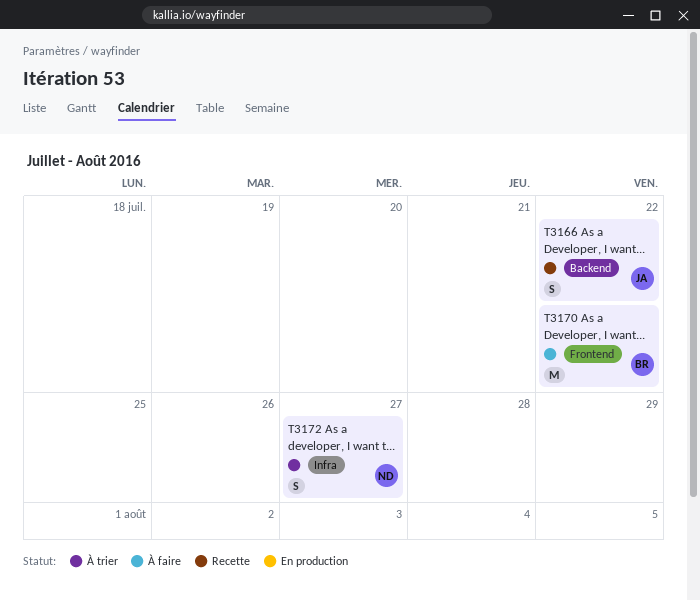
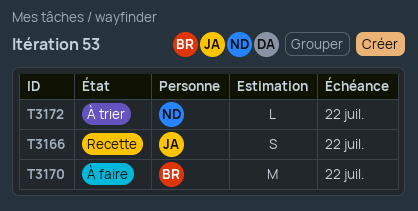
T3172, estimate: S -> L
T3172, due: Jul 27 -> Jul 22

